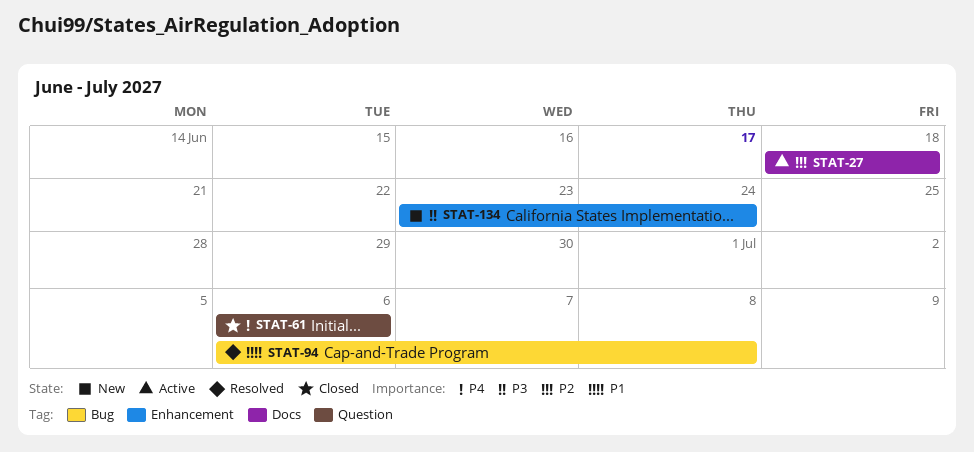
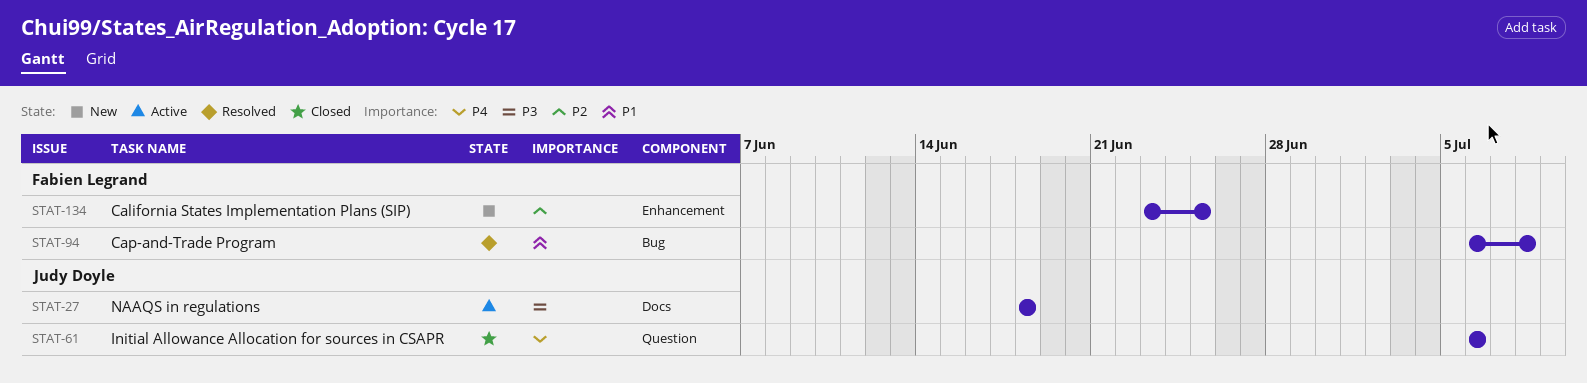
STAT-27, priority: P2 -> P3
STAT-134, priority: P3 -> P2
STAT-134, due: Jun 24 -> Jun 25

